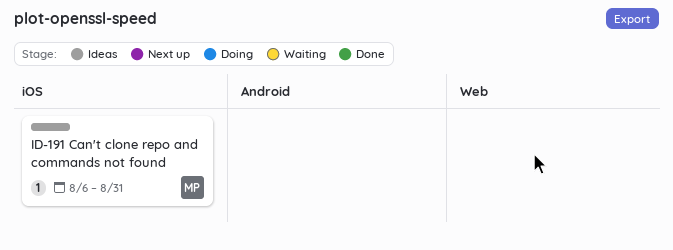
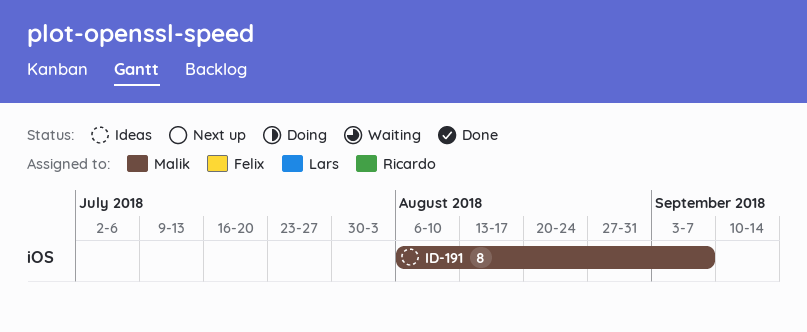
ID-191, estimate: 1 -> 8
ID-191, due: Aug 31 -> Sep 7

